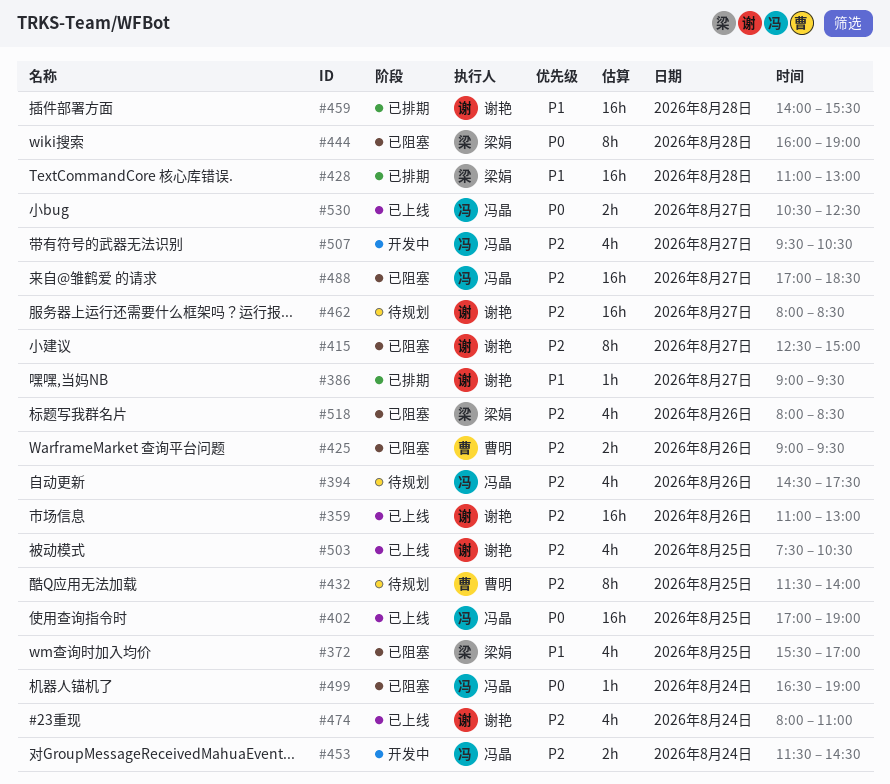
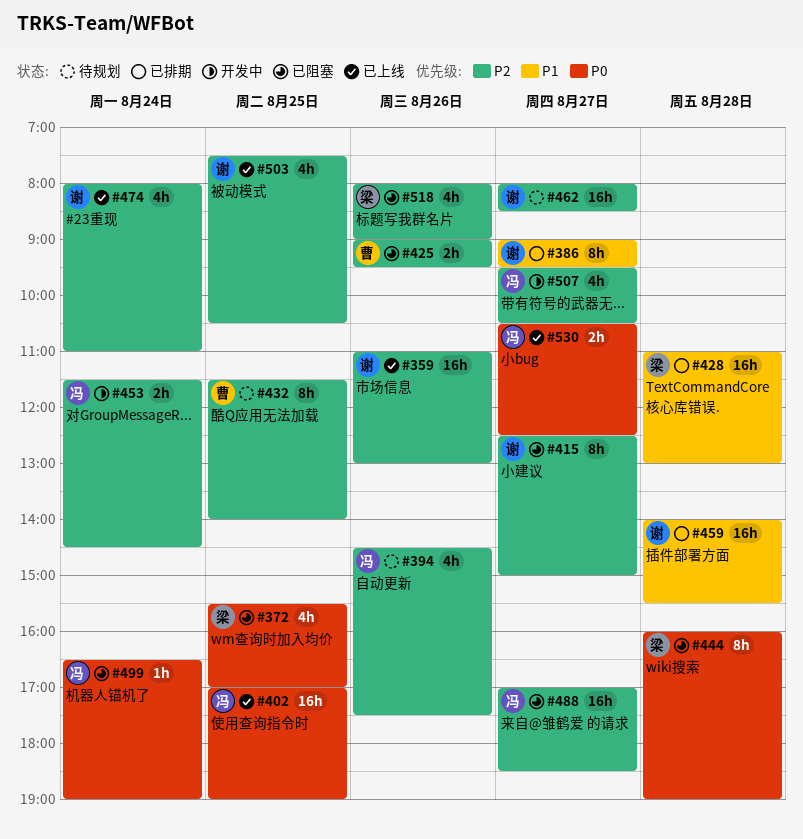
#372, priority: P1 -> P0
#386, estimate: 1h -> 8h
#518, ends: 08:30 -> 09:00

